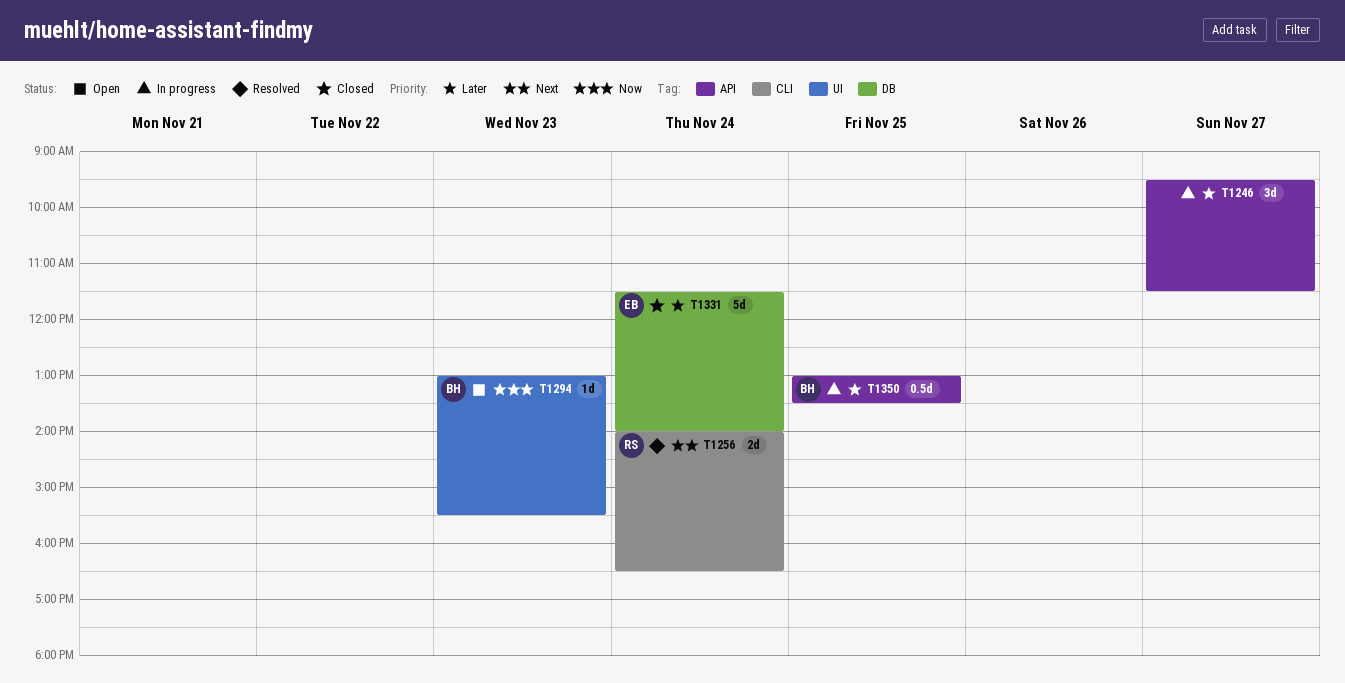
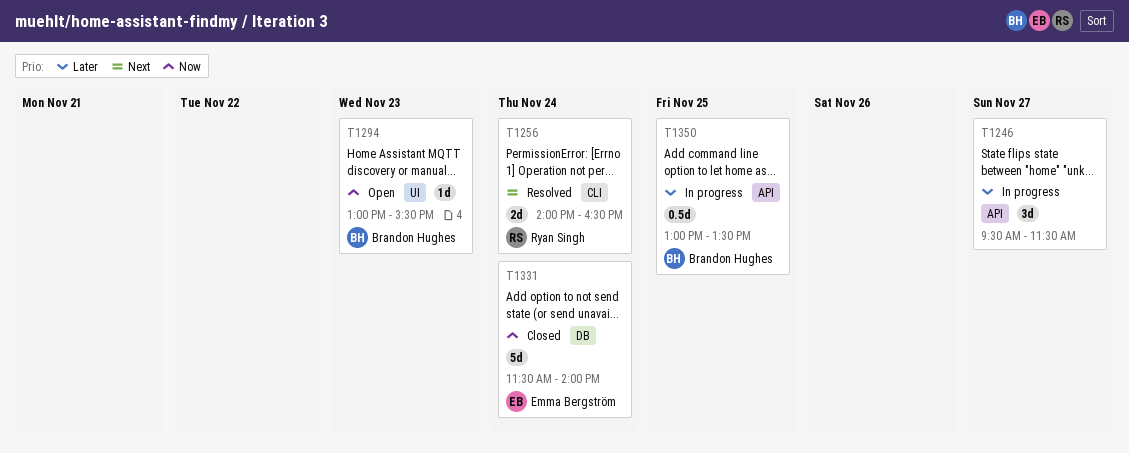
T1331, priority: Later -> Now

